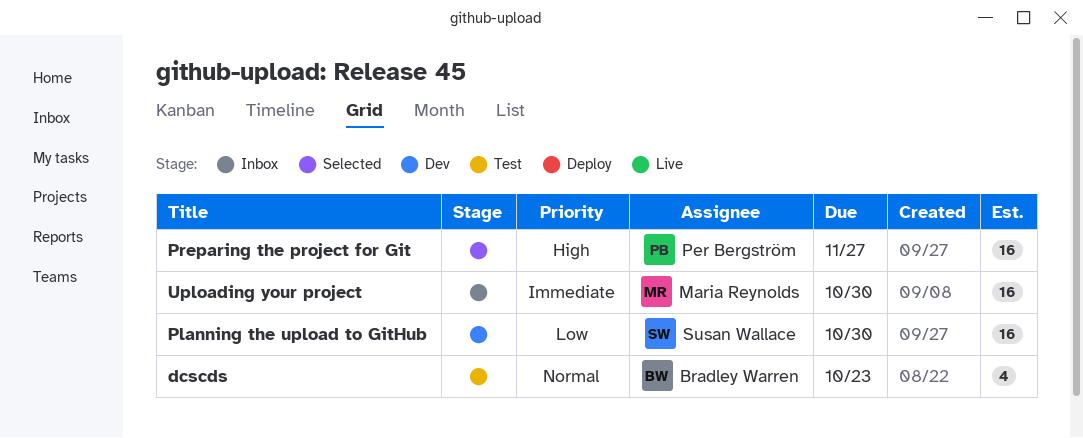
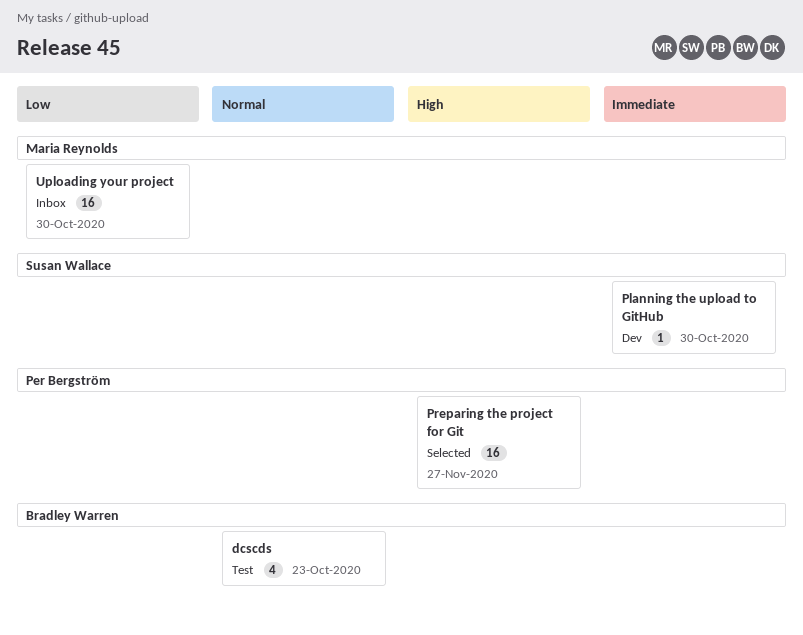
Planning the upload to GitHub, priority: Low -> Immediate
Planning the upload to GitHub, estimate: 16 -> 1
Uploading your project, priority: Immediate -> Low

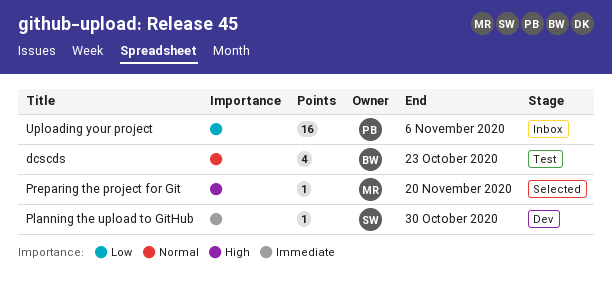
Preparing the project for Git, owner: Per Bergström -> Maria Reynolds
Preparing the project for Git, estimate: 16 -> 1
Preparing the project for Git, due: Nov 27 -> Nov 20
Uploading your project, owner: Maria Reynolds -> Per Bergström
Uploading your project, due: Oct 30 -> Nov 6

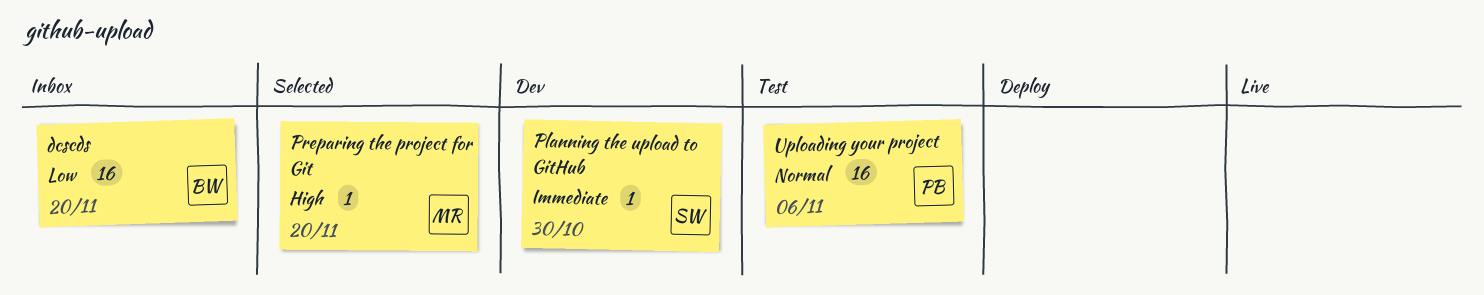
dcscds, status: Test -> Inbox
dcscds, priority: Normal -> Low
dcscds, estimate: 4 -> 16
dcscds, due: Oct 23 -> Nov 20
Uploading your project, status: Inbox -> Test
Uploading your project, priority: Low -> Normal

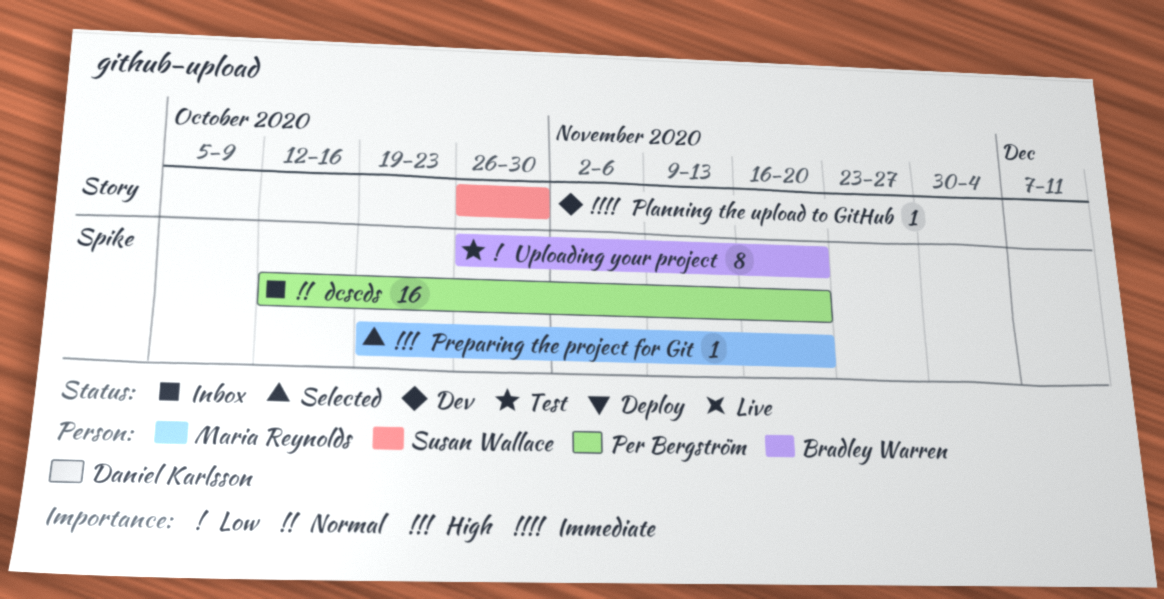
dcscds, owner: Bradley Warren -> Per Bergström
dcscds, priority: Low -> Normal
Uploading your project, owner: Per Bergström -> Bradley Warren
Uploading your project, priority: Normal -> Low
Uploading your project, estimate: 16 -> 8
Uploading your project, due: Nov 6 -> Nov 20

